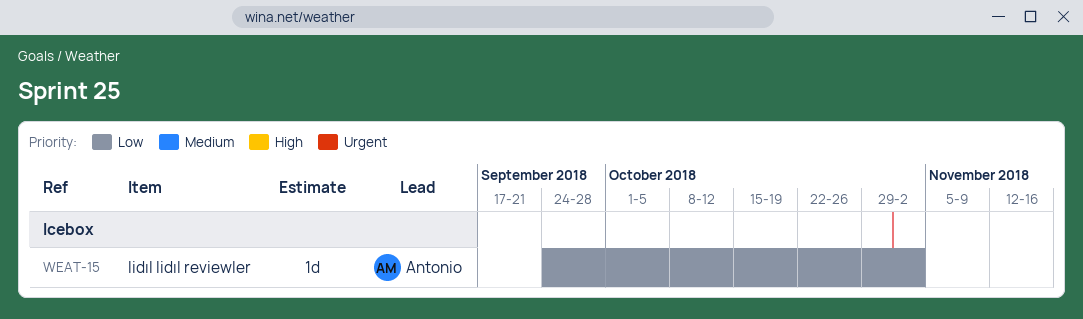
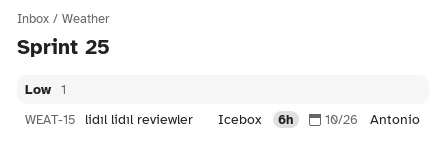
WEAT-15, estimate: 1d -> 6h
WEAT-15, due: Nov 2 -> Oct 26

